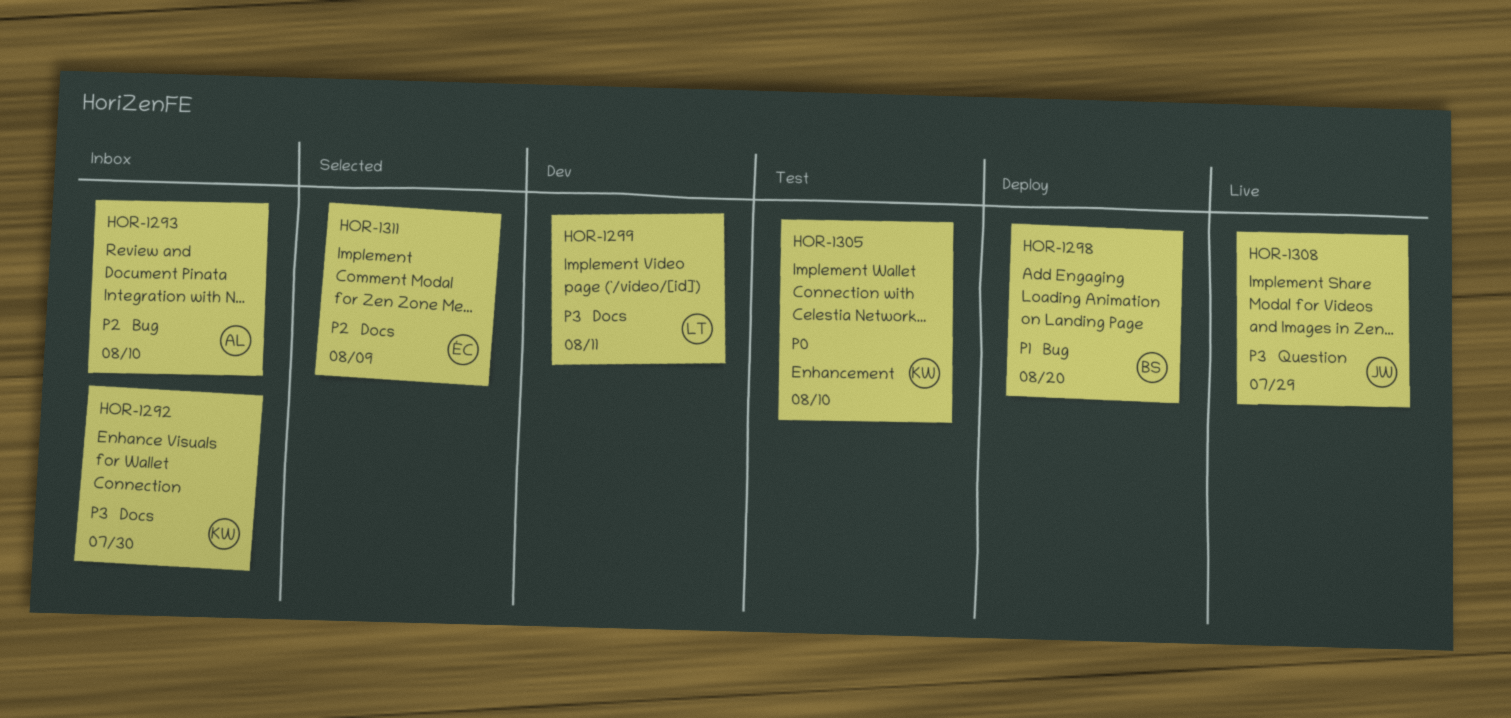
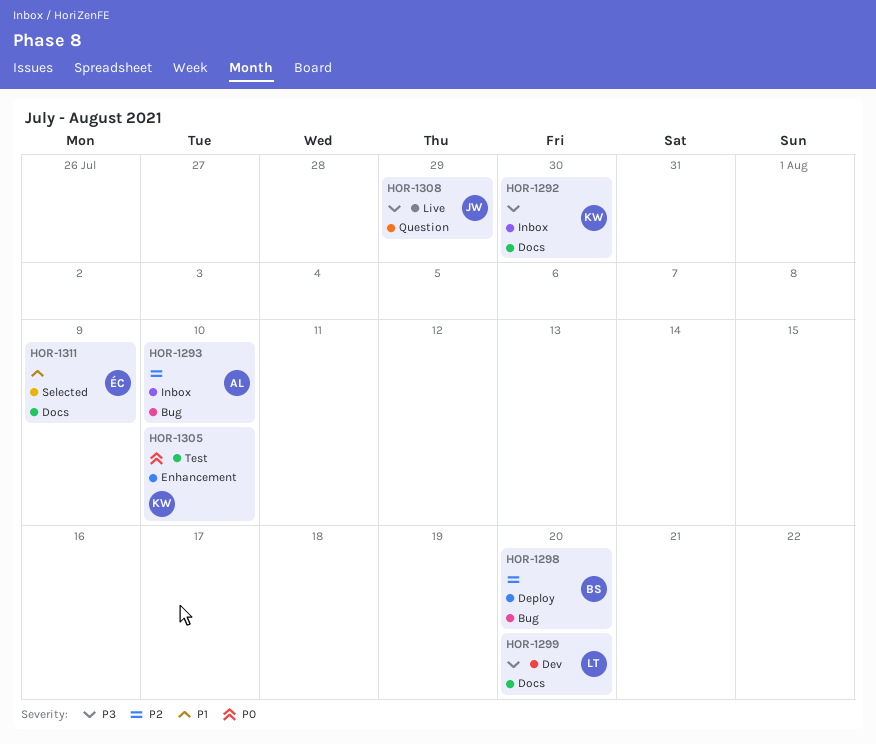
HOR-1298, priority: P1 -> P2
HOR-1299, due: Aug 11 -> Aug 20
HOR-1311, priority: P2 -> P1

